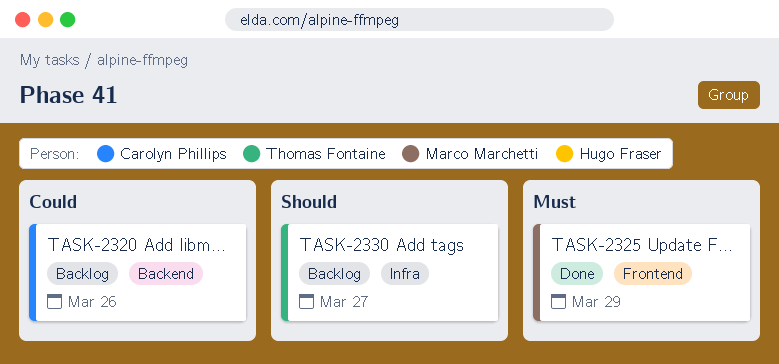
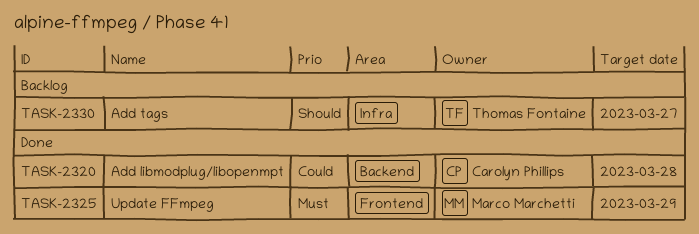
TASK-2320, status: Backlog -> Done
TASK-2320, due: Mar 26 -> Mar 28

